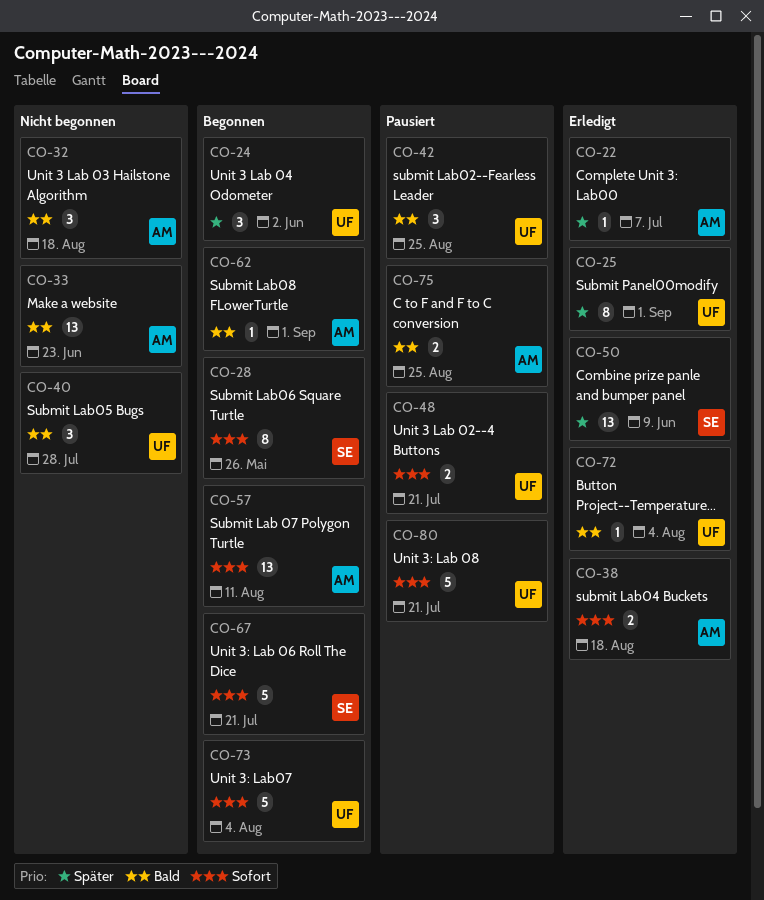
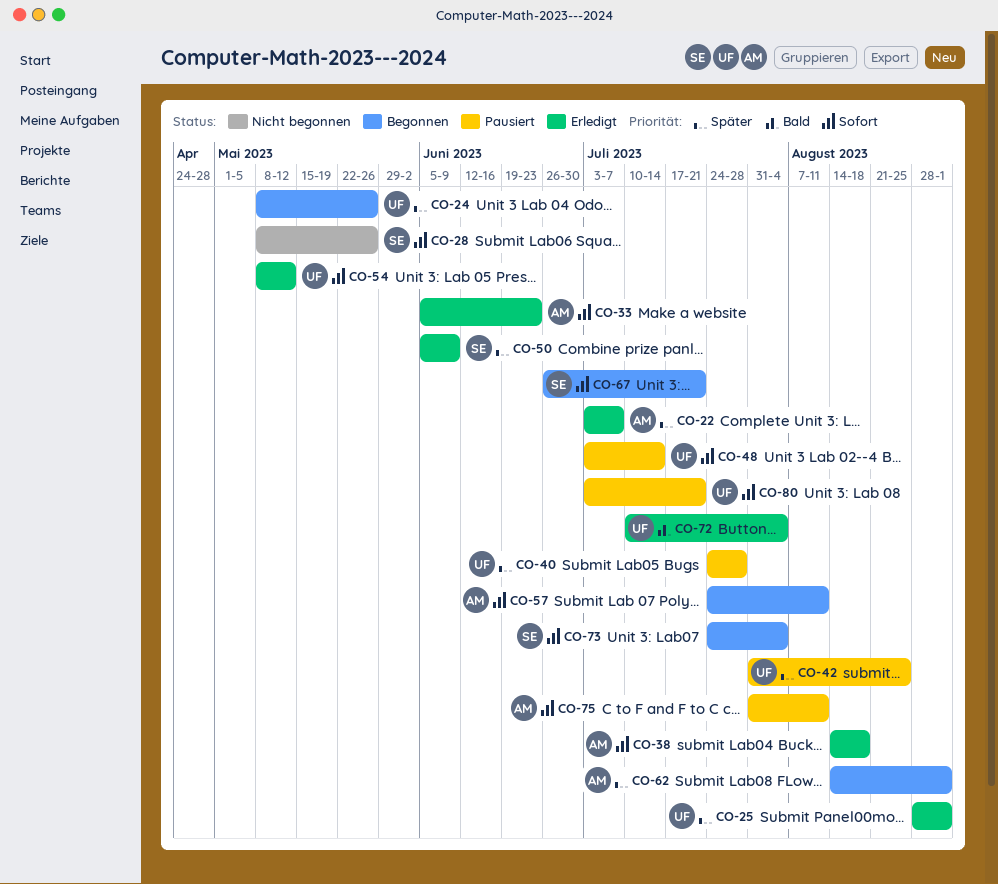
CO-24, due: Jun 2 -> May 26
CO-28, status: Begonnen -> Nicht begonnen
CO-32: present -> none
CO-33, status: Nicht begonnen -> Erledigt
CO-33, priority: Bald -> Sofort
CO-40, status: Nicht begonnen -> Pausiert
CO-40, priority: Bald -> Später
CO-42, priority: Bald -> Später
CO-48, due: Jul 21 -> Jul 14
CO-54: none -> present
CO-62, priority: Bald -> Später
CO-73, owner: UF -> SE
CO-75, priority: Bald -> Sofort
CO-75, due: Aug 25 -> Aug 11

